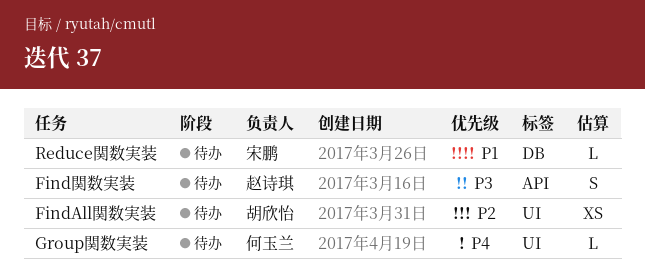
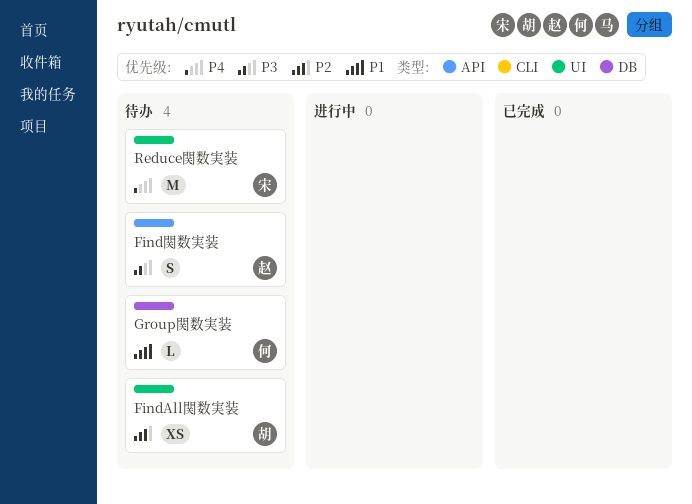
Group関数実装, priority: P4 -> P1
Group関数実装, label: UI -> DB
Reduce関数実装, priority: P1 -> P4
Reduce関数実装, label: DB -> UI
Reduce関数実装, estimate: L -> M

